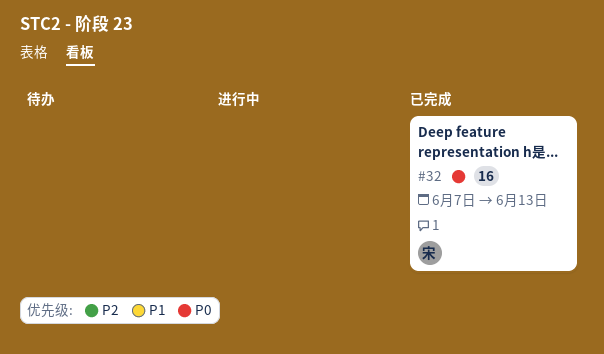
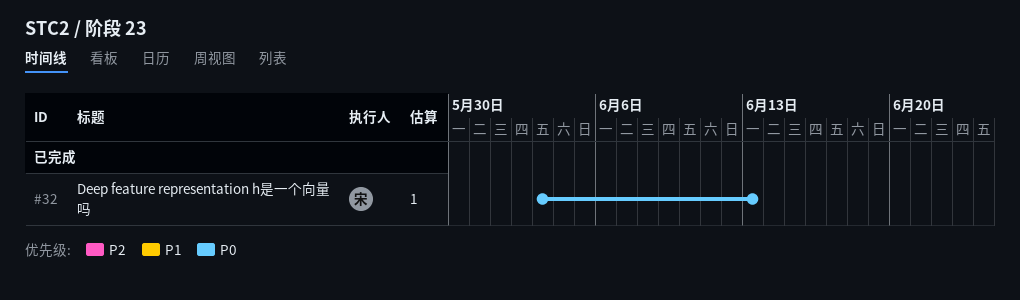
#32, estimate: 16 -> 1
#32, start: Jun 7 -> Jun 3

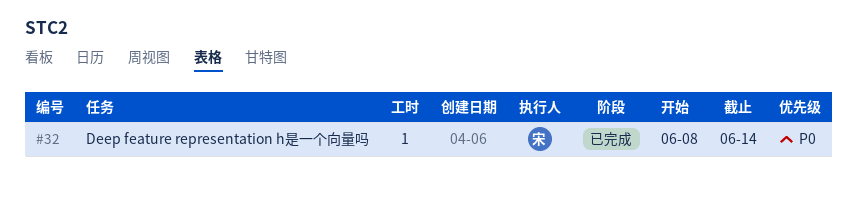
#32, start: Jun 3 -> Jun 8
#32, due: Jun 13 -> Jun 14

